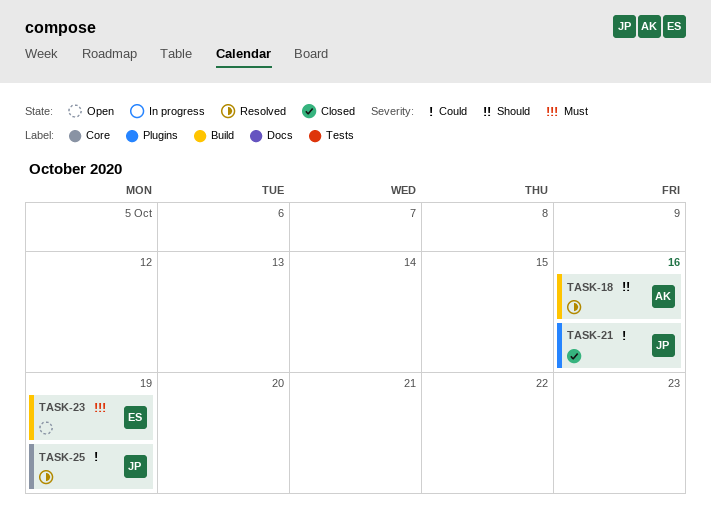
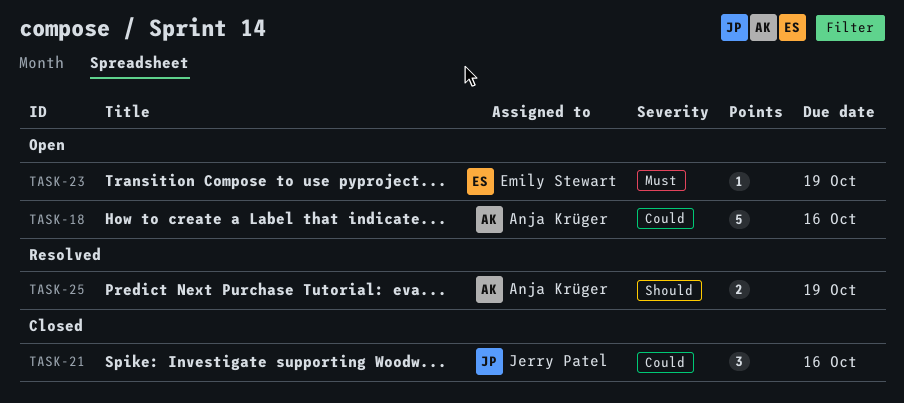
TASK-18, status: Resolved -> Open
TASK-18, priority: Should -> Could
TASK-25, owner: Jerry Patel -> Anja Krüger
TASK-25, priority: Could -> Should

